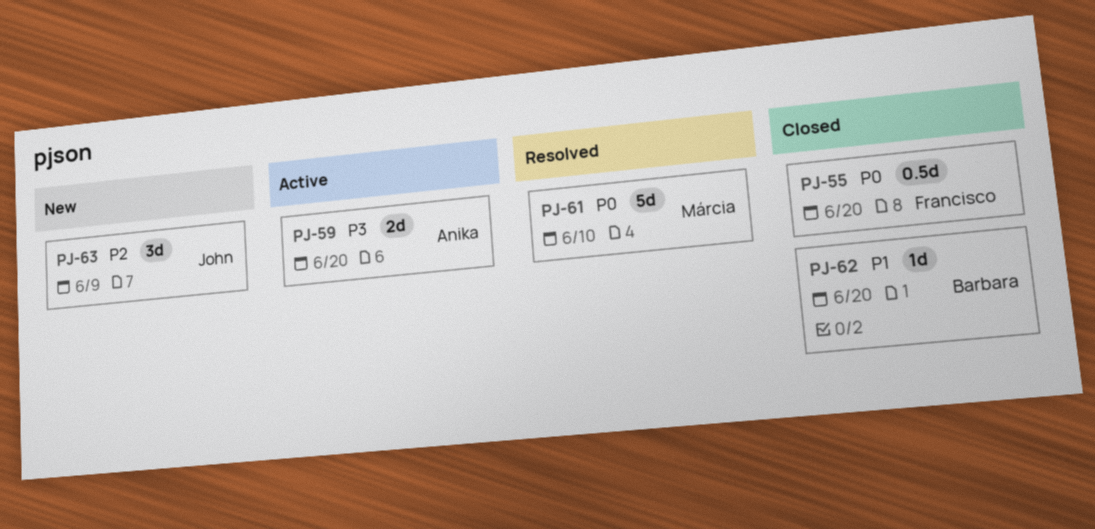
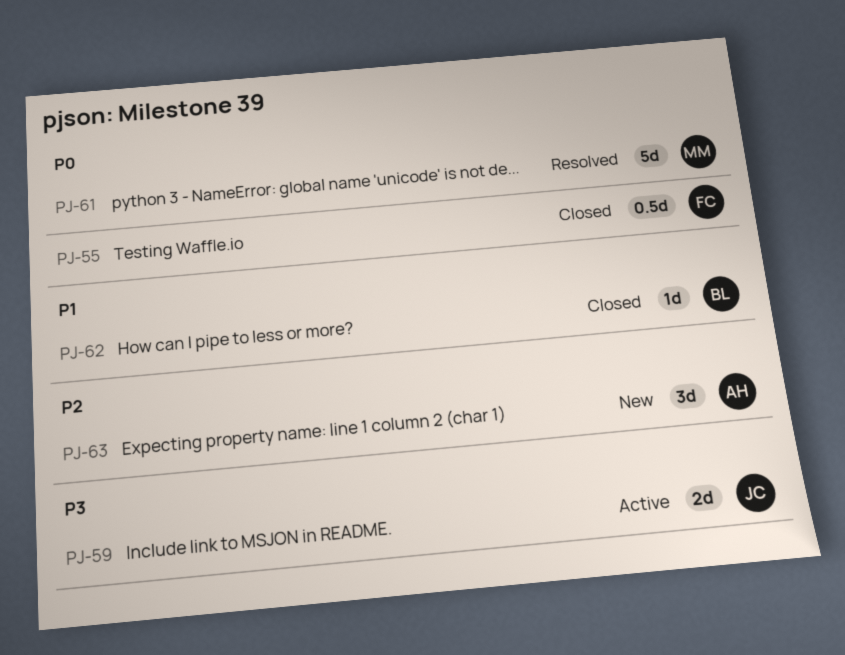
PJ-59, owner: Anika -> John
PJ-63, owner: John -> Anika

